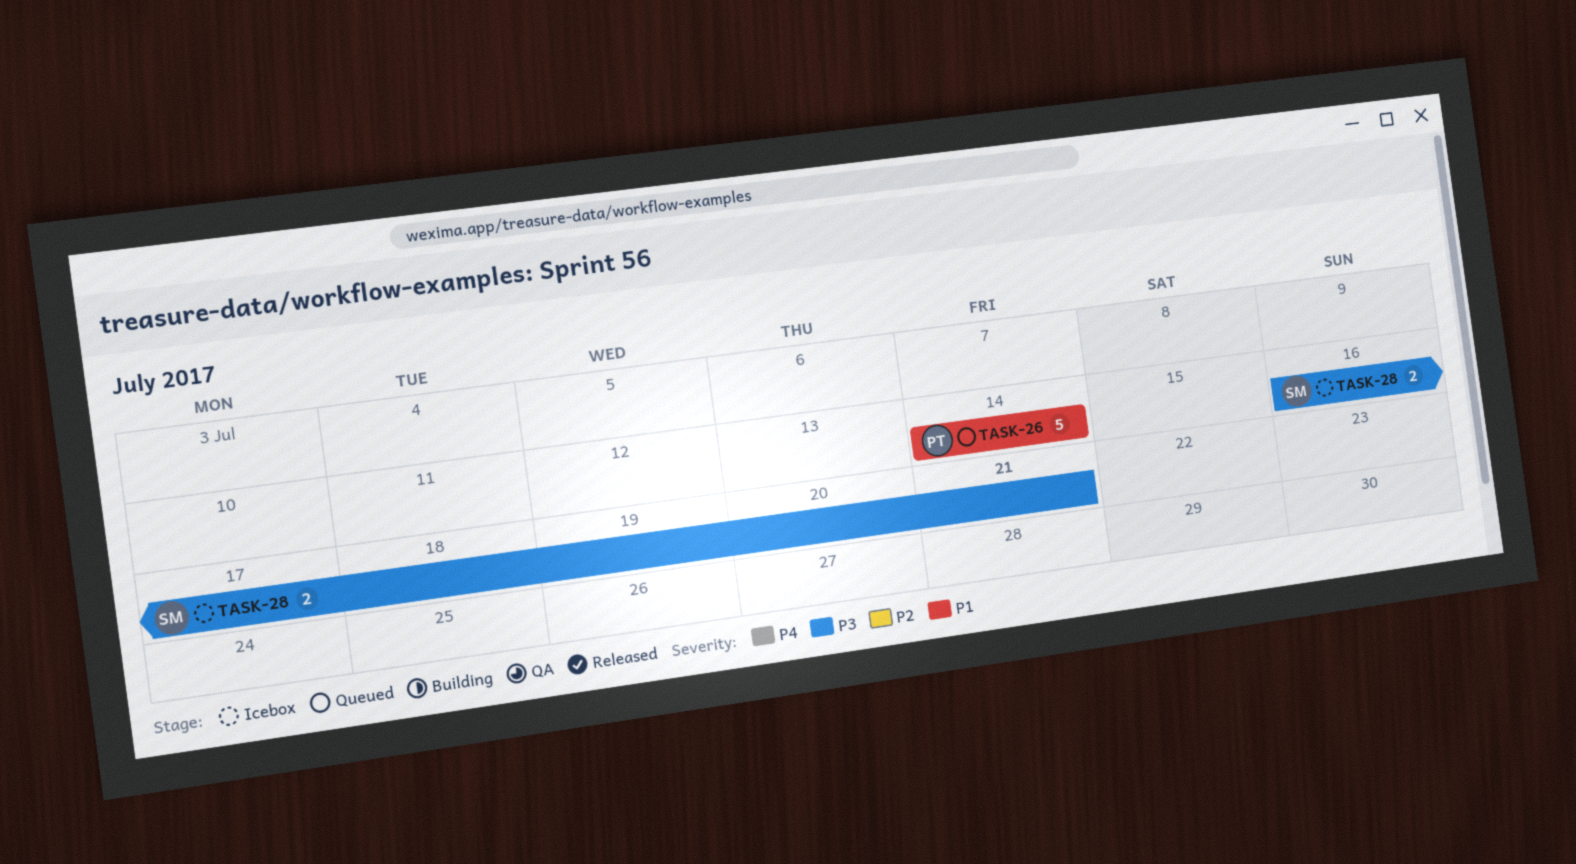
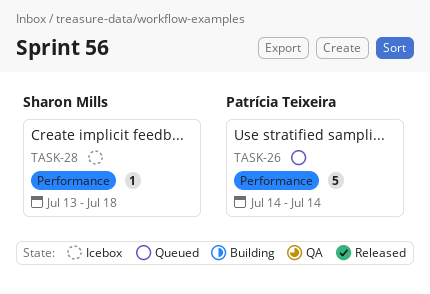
TASK-28, estimate: 2 -> 1
TASK-28, start: Jul 16 -> Jul 13
TASK-28, due: Jul 21 -> Jul 18

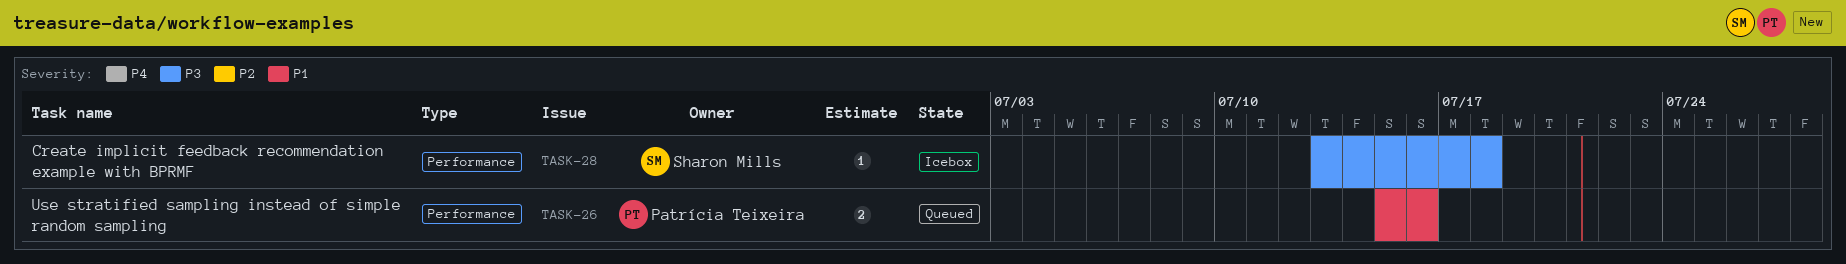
TASK-26, estimate: 5 -> 2
TASK-26, start: Jul 14 -> Jul 15
TASK-26, due: Jul 14 -> Jul 16

